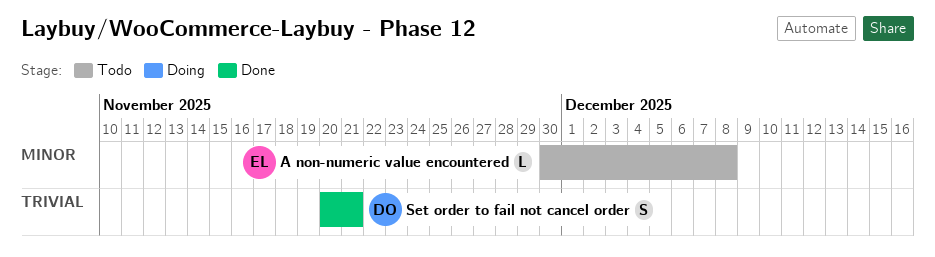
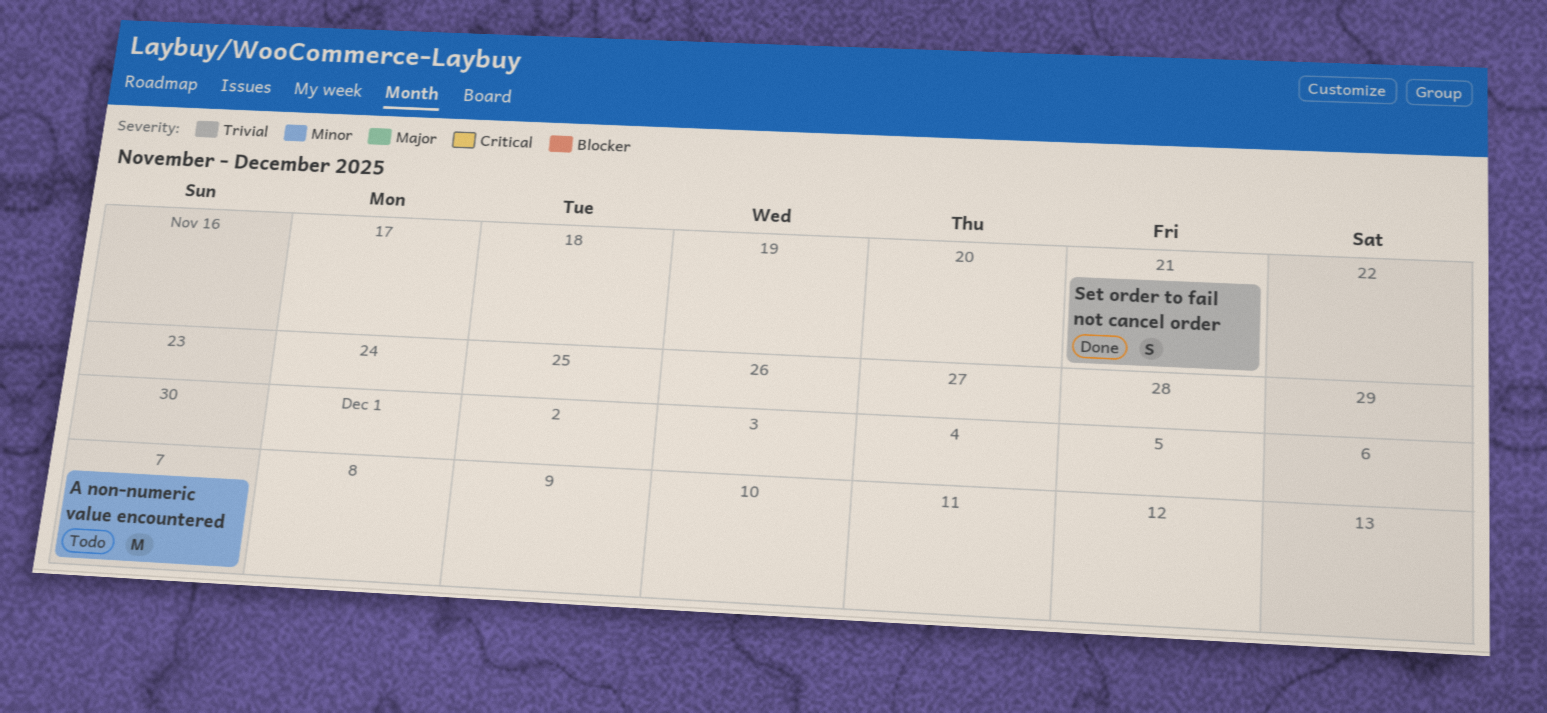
A non-numeric value encountered, estimate: L -> M
A non-numeric value encountered, due: Dec 8 -> Dec 7

